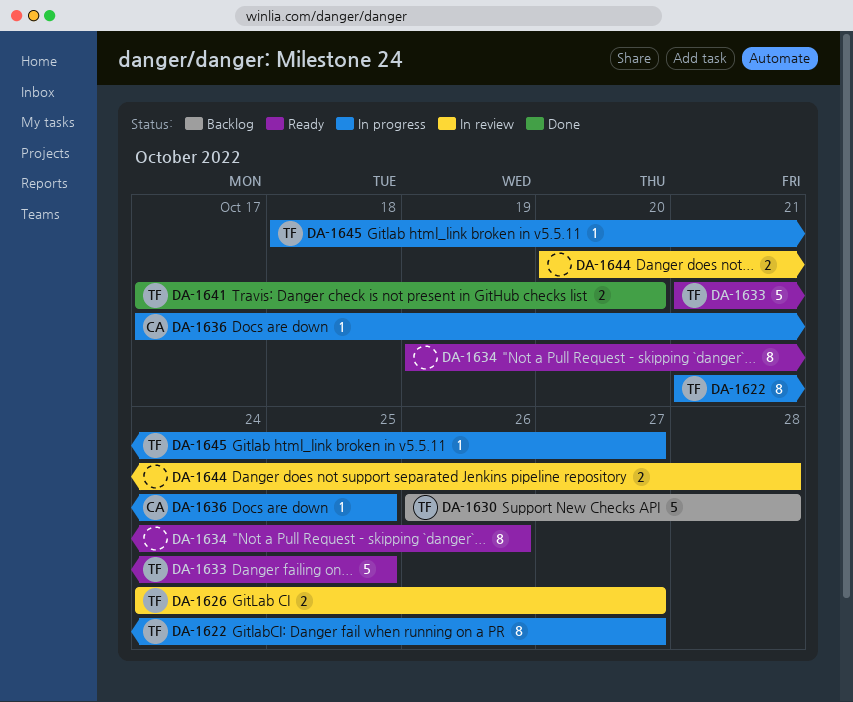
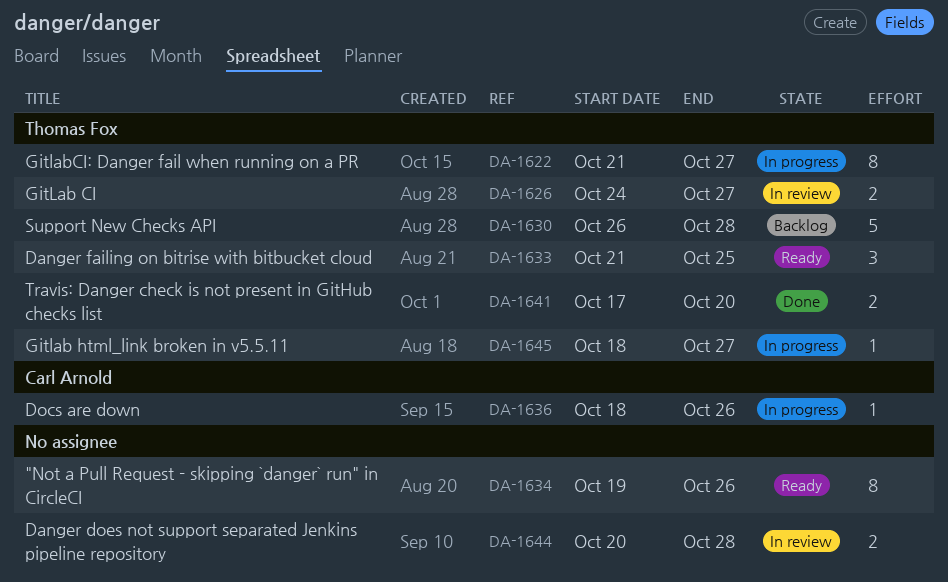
DA-1633, estimate: 5 -> 3
DA-1636, start: Oct 17 -> Oct 18
DA-1636, due: Oct 25 -> Oct 26

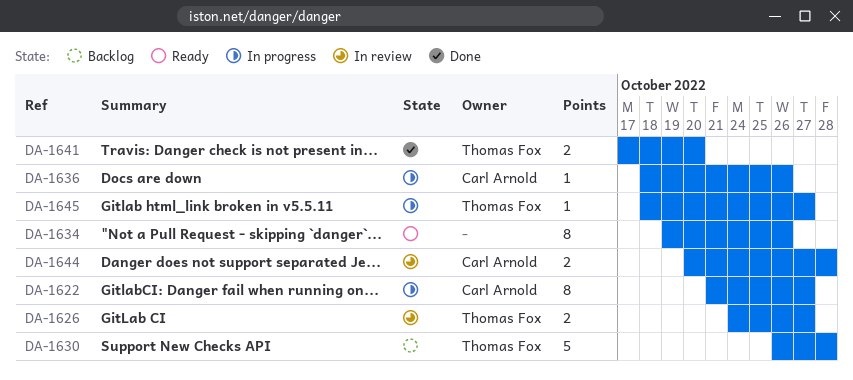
DA-1622, owner: Thomas Fox -> Carl Arnold
DA-1633: present -> none
DA-1644, owner: none -> Carl Arnold

